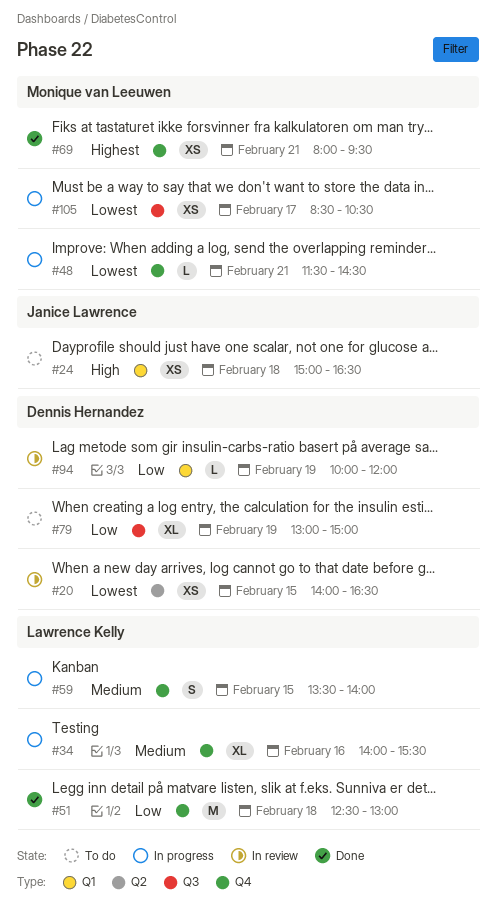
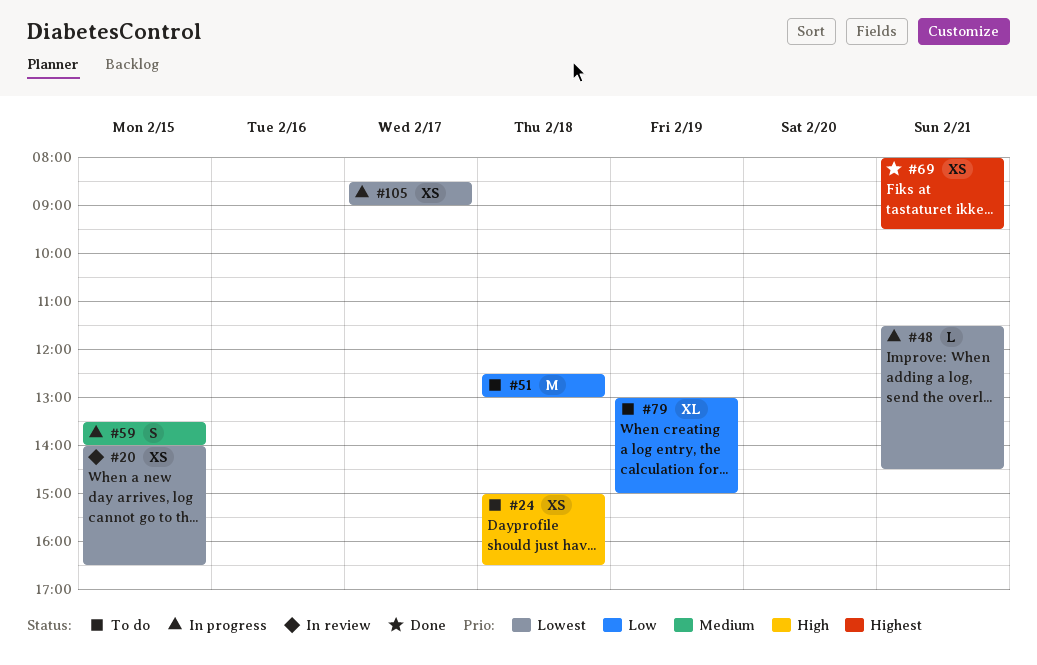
#34: present -> none
#51, status: Done -> To do
#94: present -> none
#105, ends: 10:30 -> 09:00

